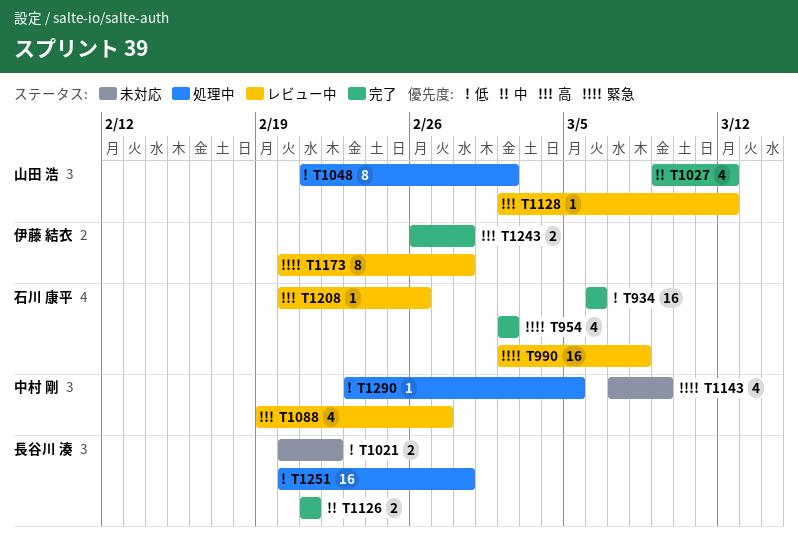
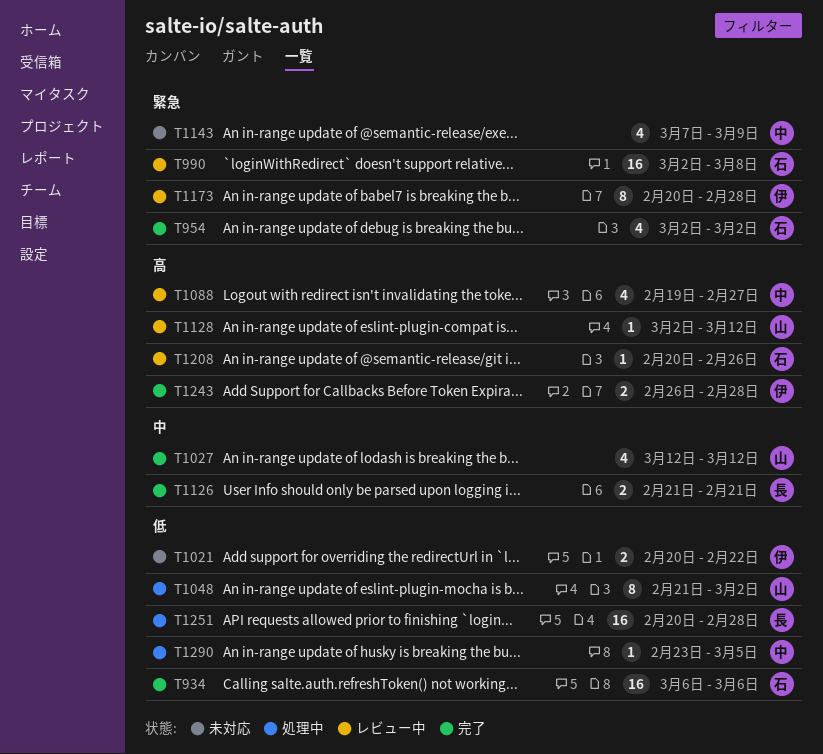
T1021, owner: 長谷川 湊 -> 伊藤 結衣
T1027, start: Mar 9 -> Mar 12

